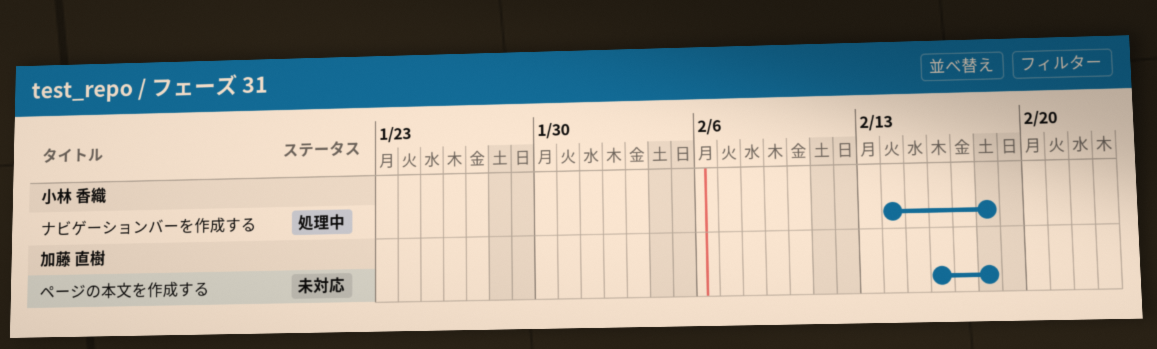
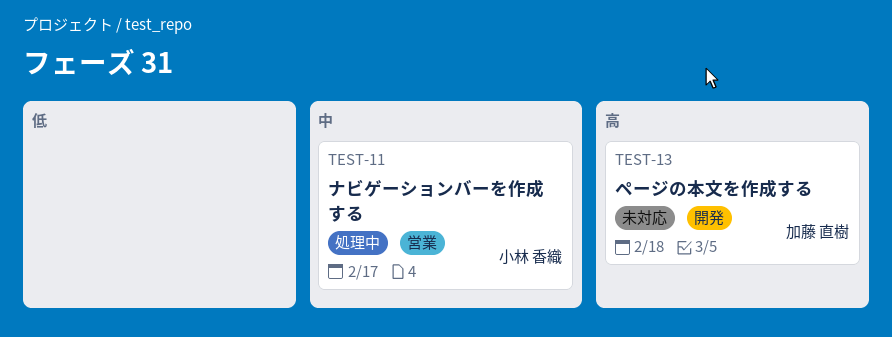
ナビゲーションバーを作成する, due: Feb 18 -> Feb 17

